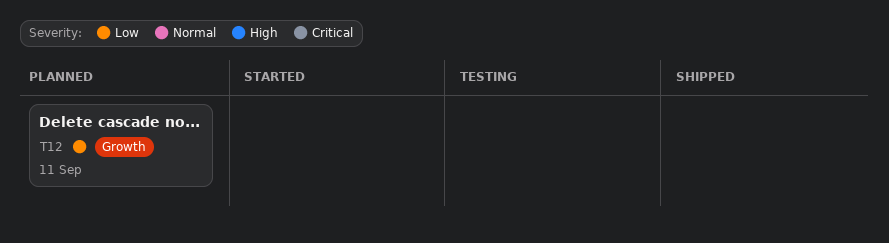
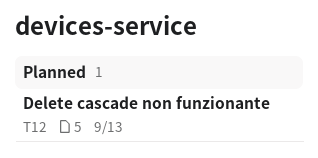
T12, due: Sep 11 -> Sep 13

